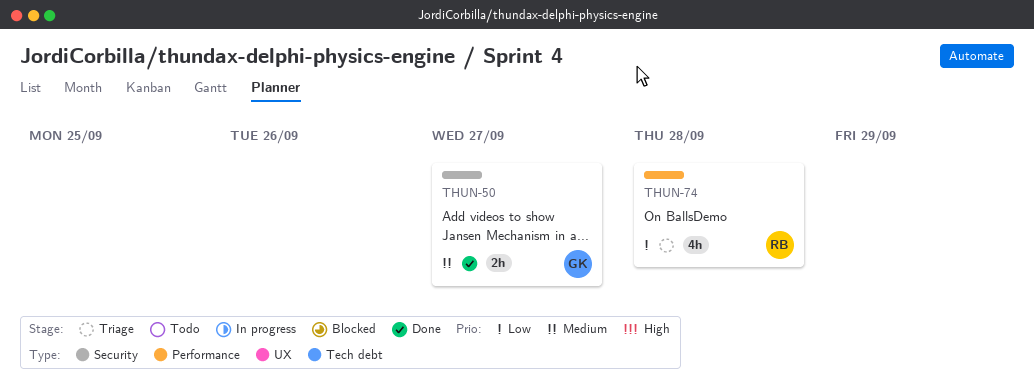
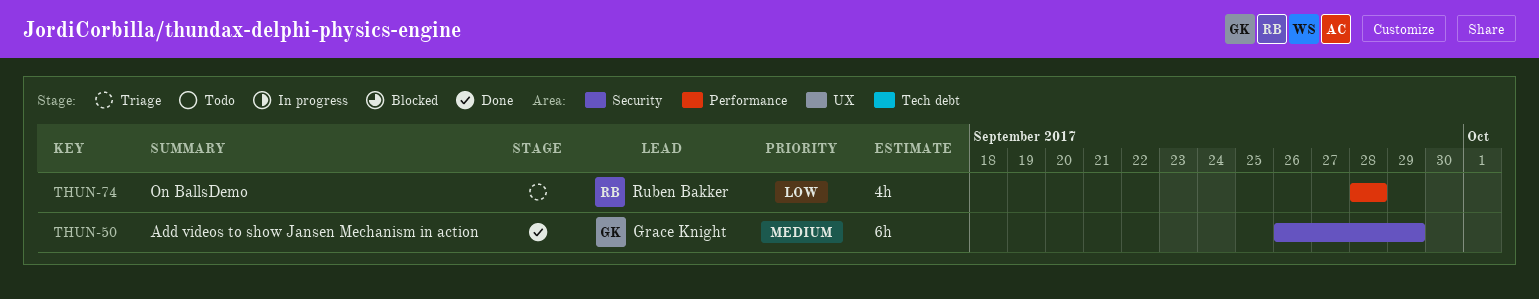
THUN-50, estimate: 2h -> 6h
THUN-50, due: Sep 27 -> Sep 29

